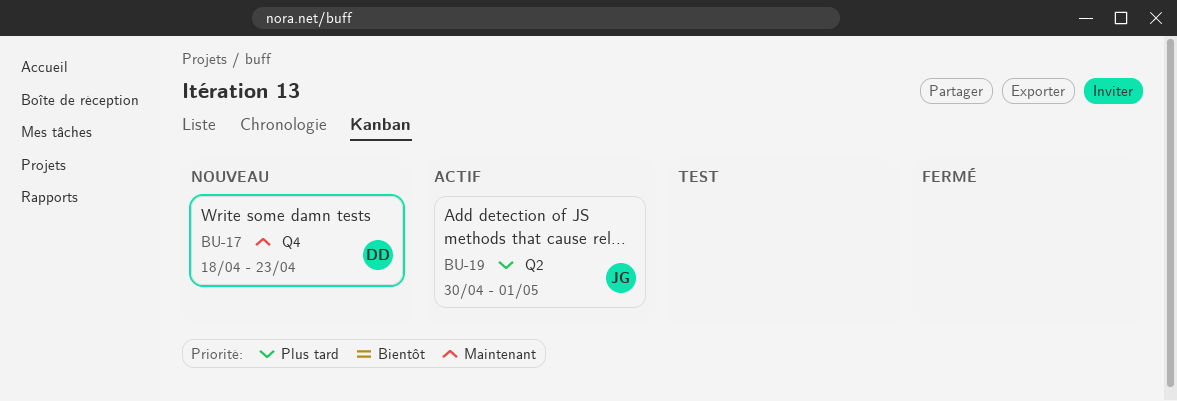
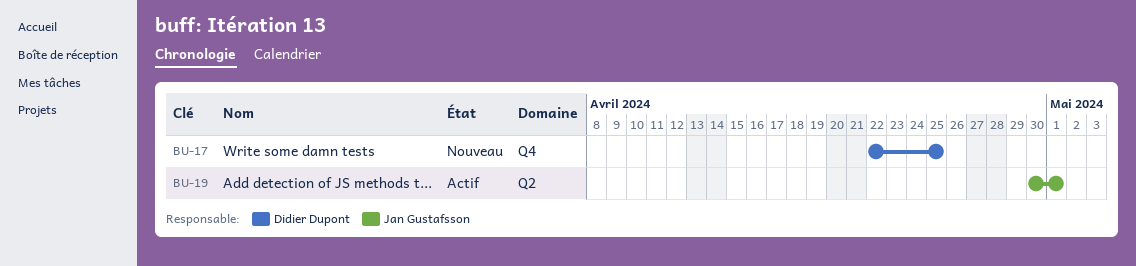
BU-17, start: Apr 18 -> Apr 22
BU-17, due: Apr 23 -> Apr 25

